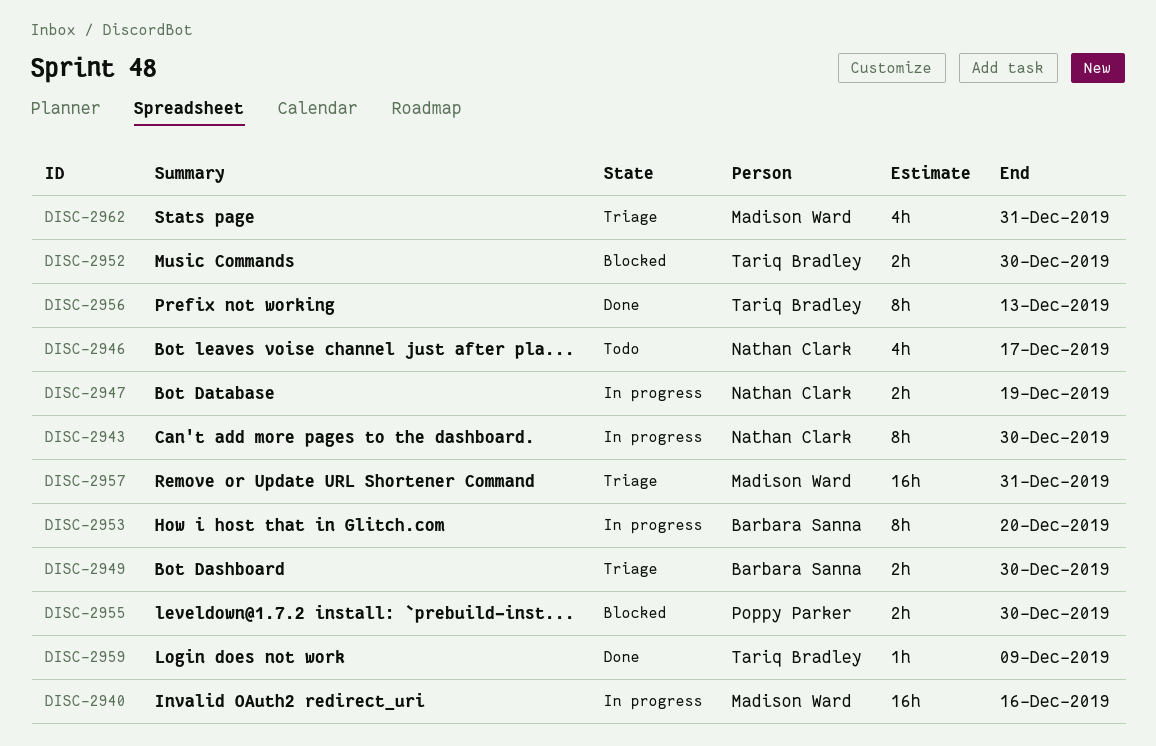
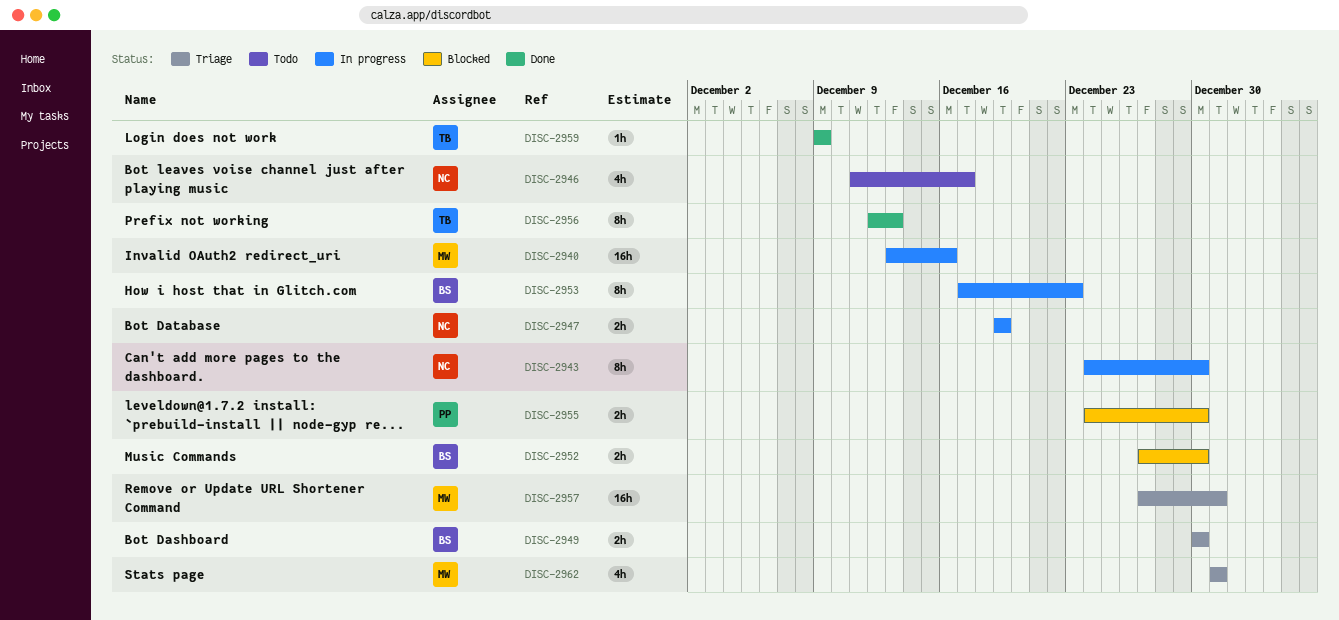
DISC-2952, owner: Tariq Bradley -> Barbara Sanna
DISC-2953, due: Dec 20 -> Dec 23

